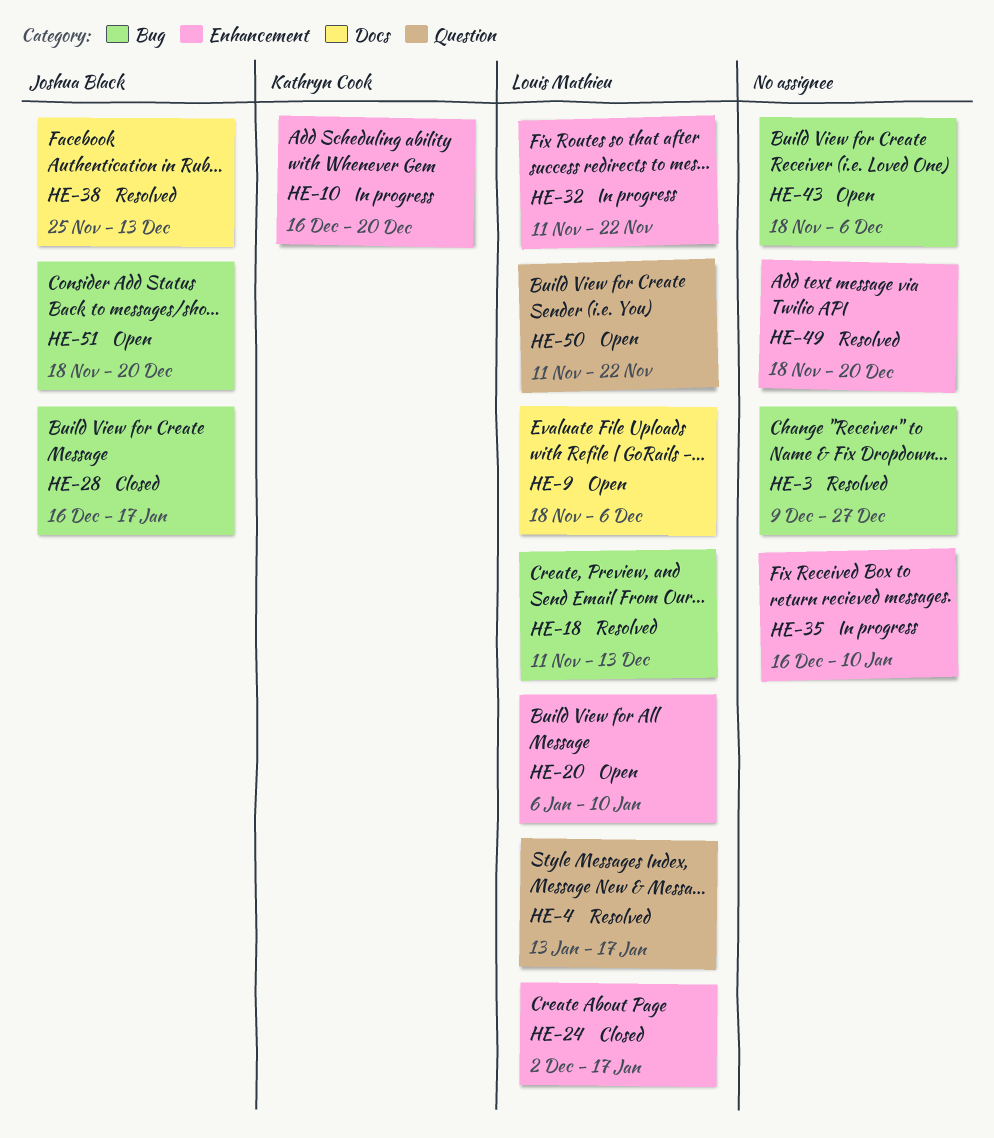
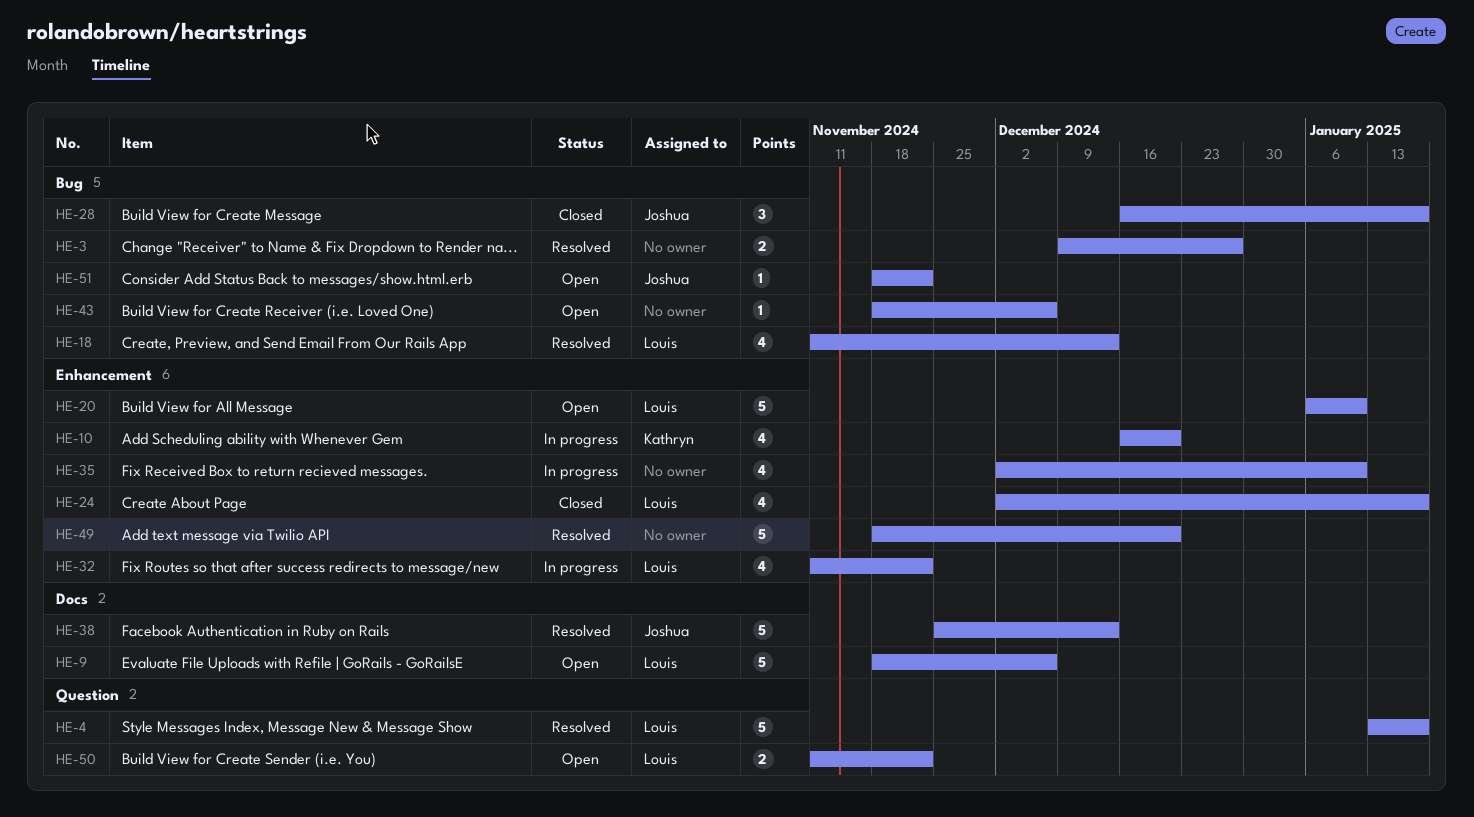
HE-35, start: Dec 16 -> Dec 2
HE-51, due: Dec 20 -> Nov 22

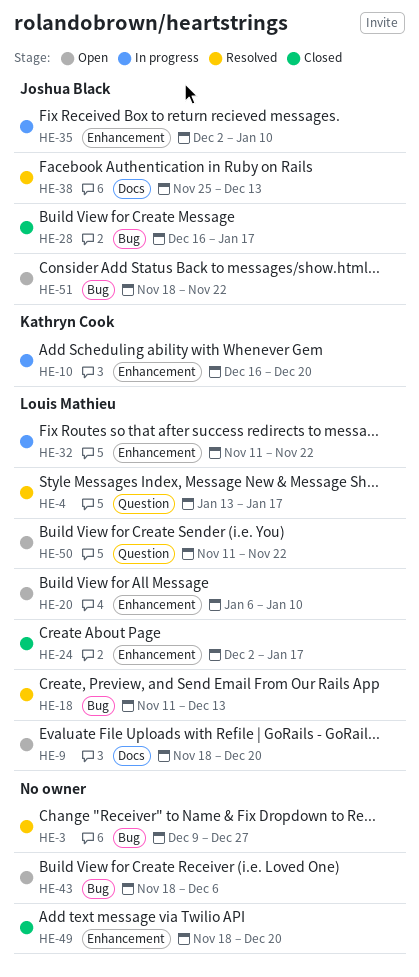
HE-9, due: Dec 6 -> Dec 20
HE-35, owner: none -> Joshua Black
HE-49, status: Resolved -> Closed

